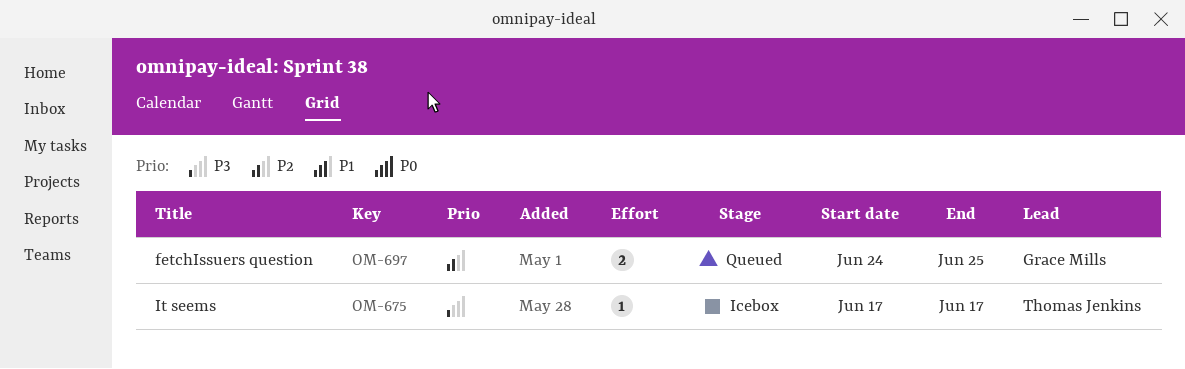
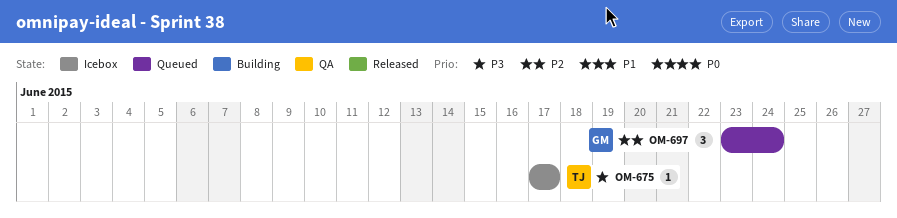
OM-697, estimate: 2 -> 3
OM-697, start: Jun 24 -> Jun 23
OM-697, due: Jun 25 -> Jun 24

